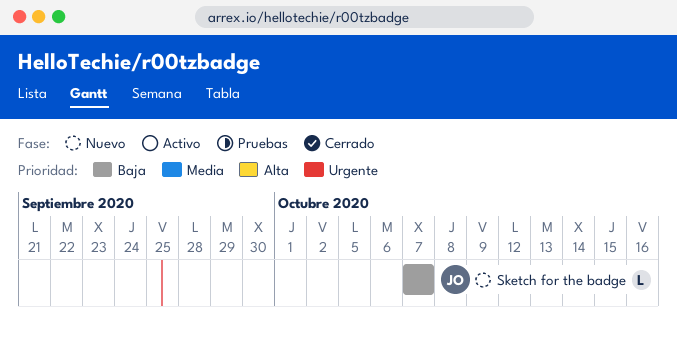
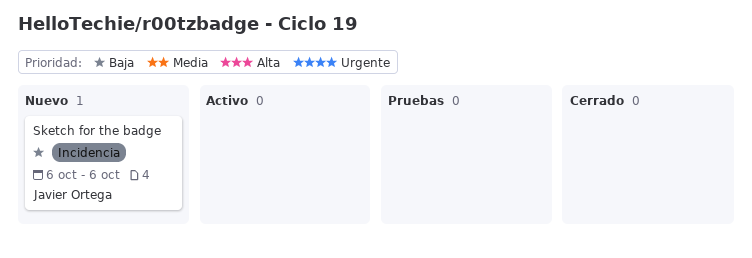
Sketch for the badge, start: Oct 7 -> Oct 6
Sketch for the badge, due: Oct 7 -> Oct 6

